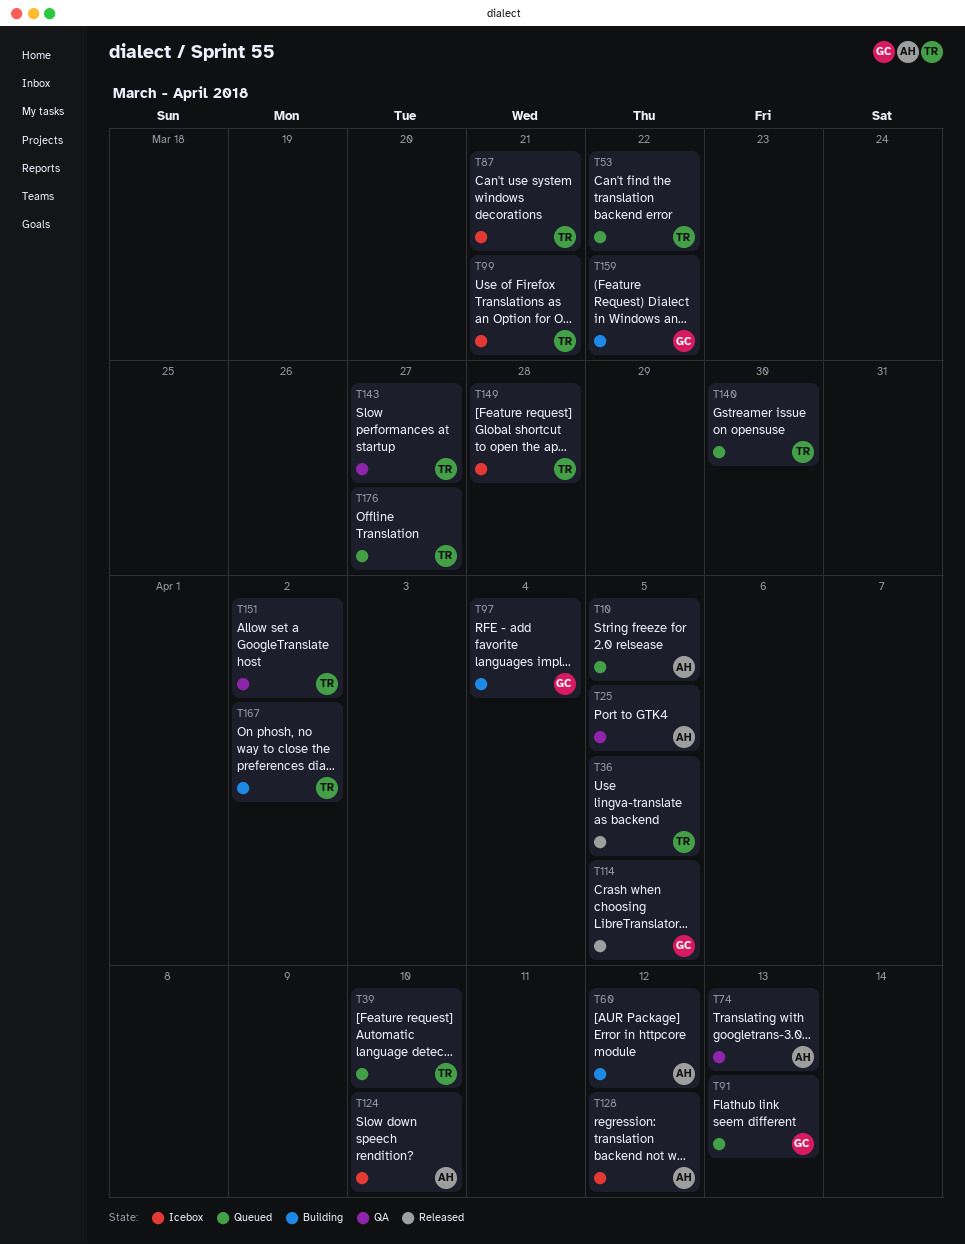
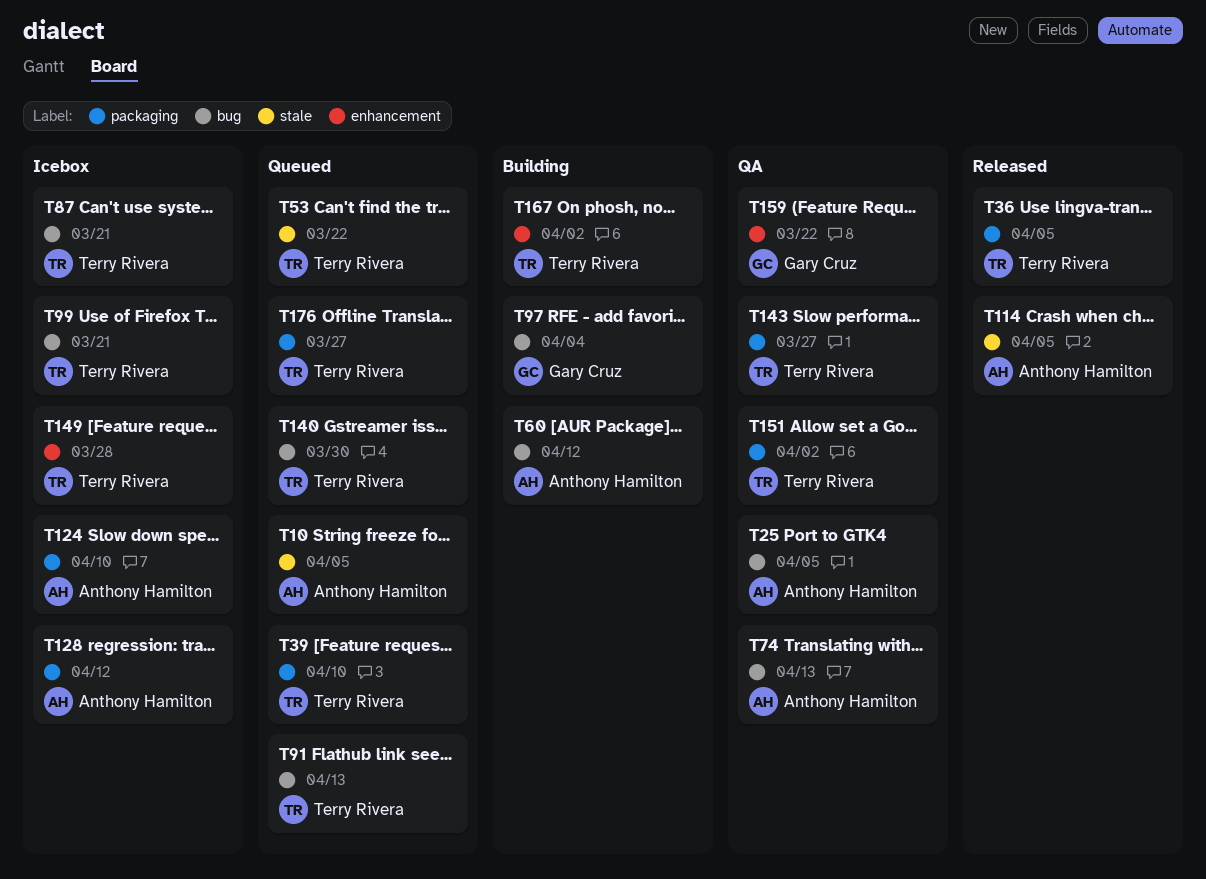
T91, owner: Gary Cruz -> Terry Rivera
T114, owner: Gary Cruz -> Anthony Hamilton
T159, status: Building -> QA

